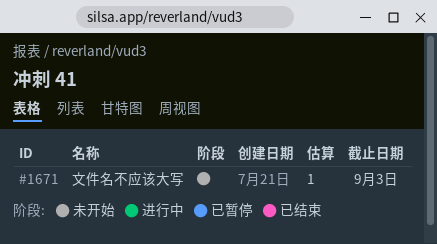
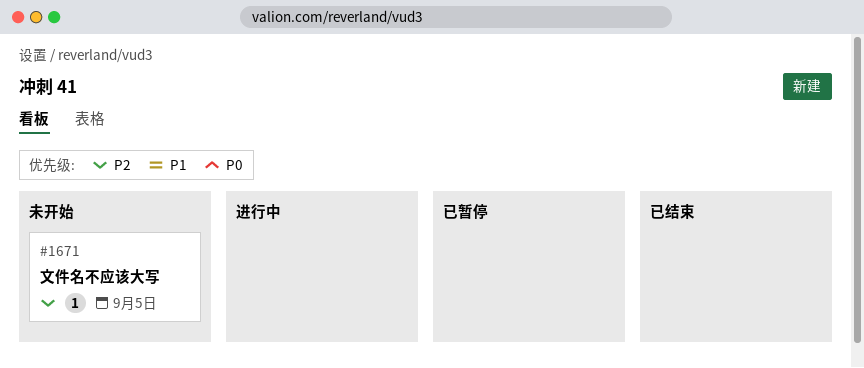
#1671, due: Sep 3 -> Sep 5

